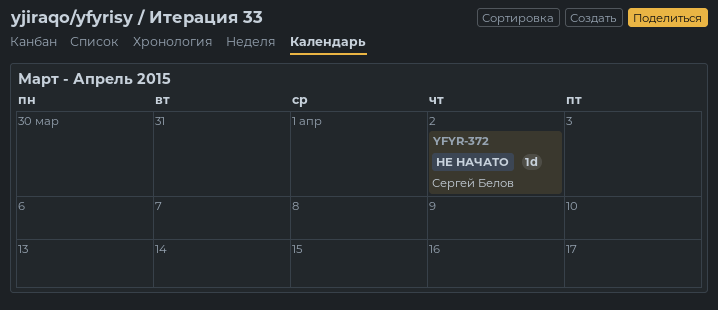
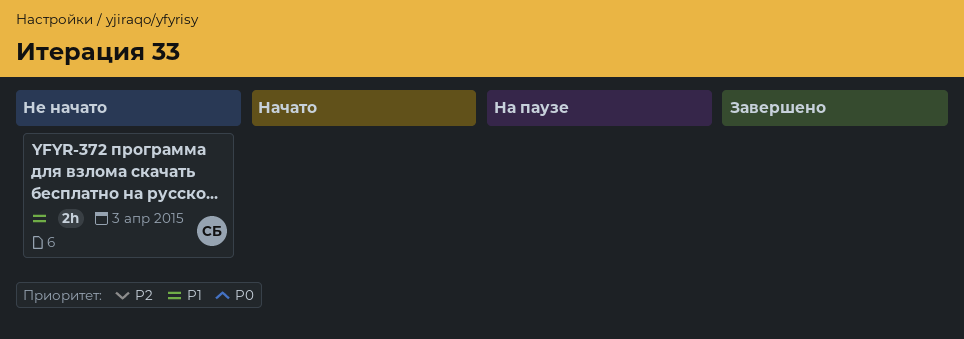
YFYR-372, estimate: 1d -> 2h
YFYR-372, due: Apr 2 -> Apr 3

